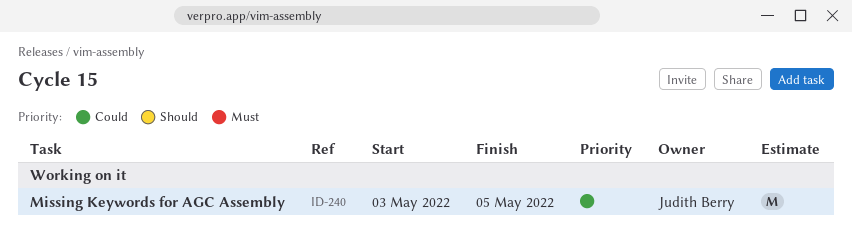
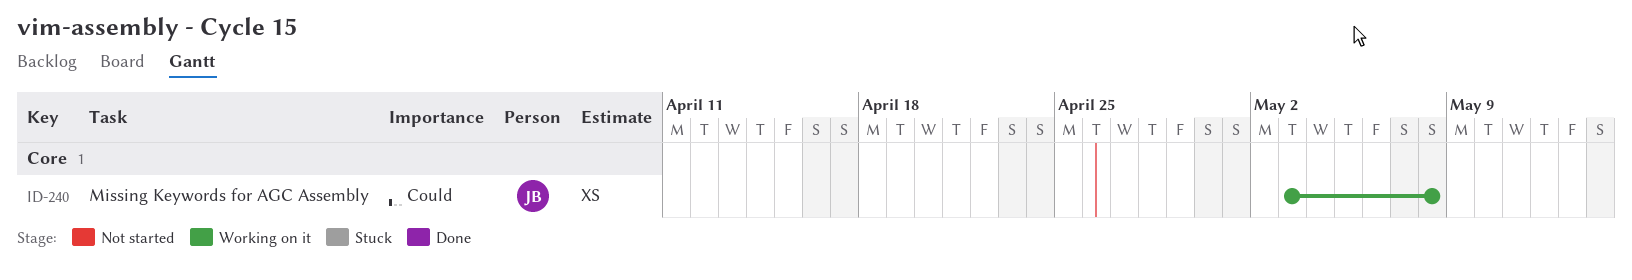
ID-240, estimate: M -> XS
ID-240, due: May 5 -> May 8

